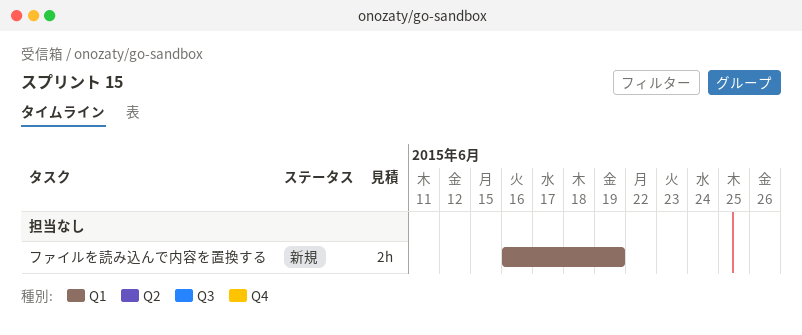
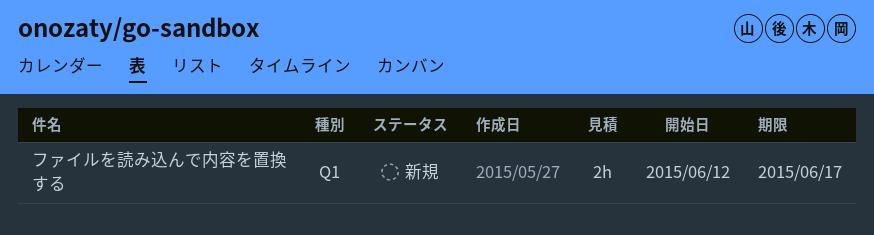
ファイルを読み込んで内容を置換する, start: Jun 16 -> Jun 12
ファイルを読み込んで内容を置換する, due: Jun 19 -> Jun 17

